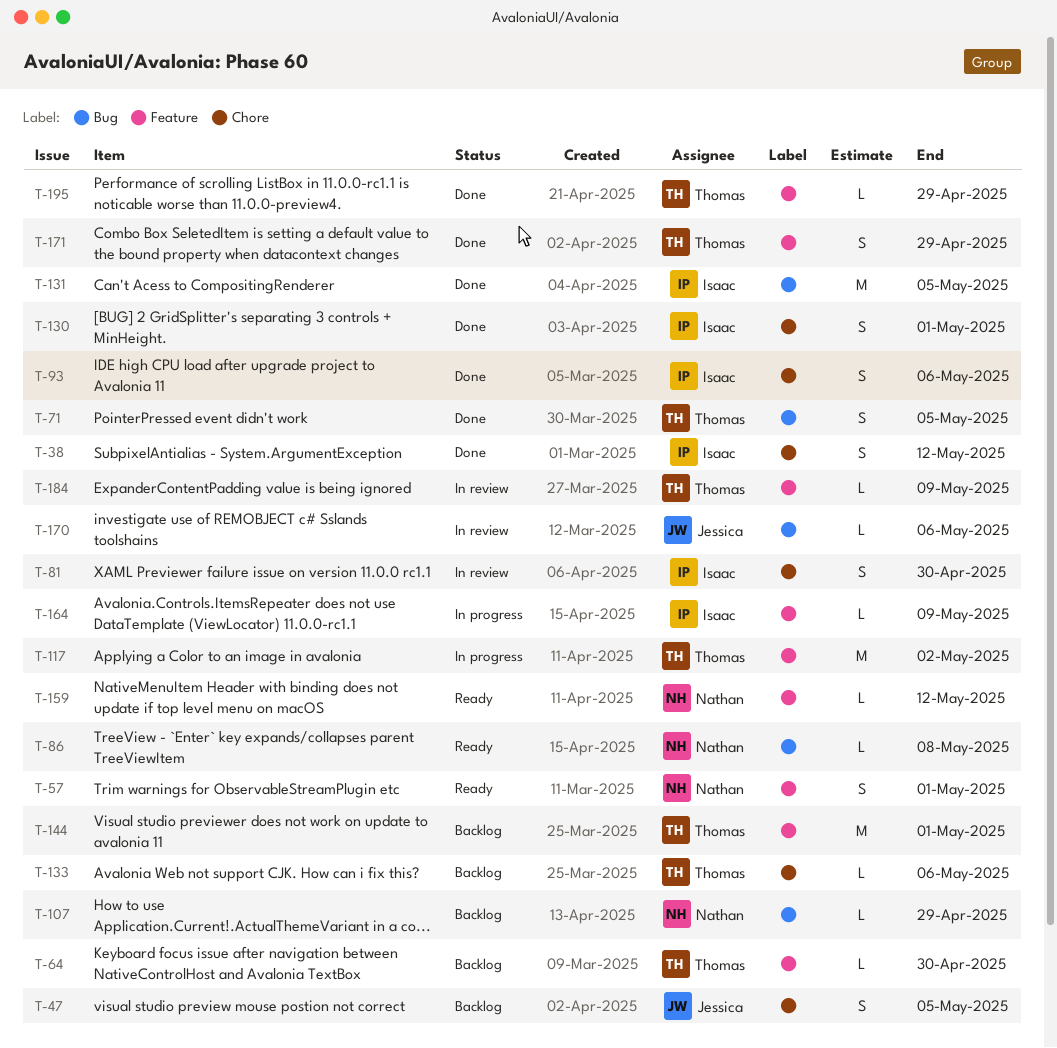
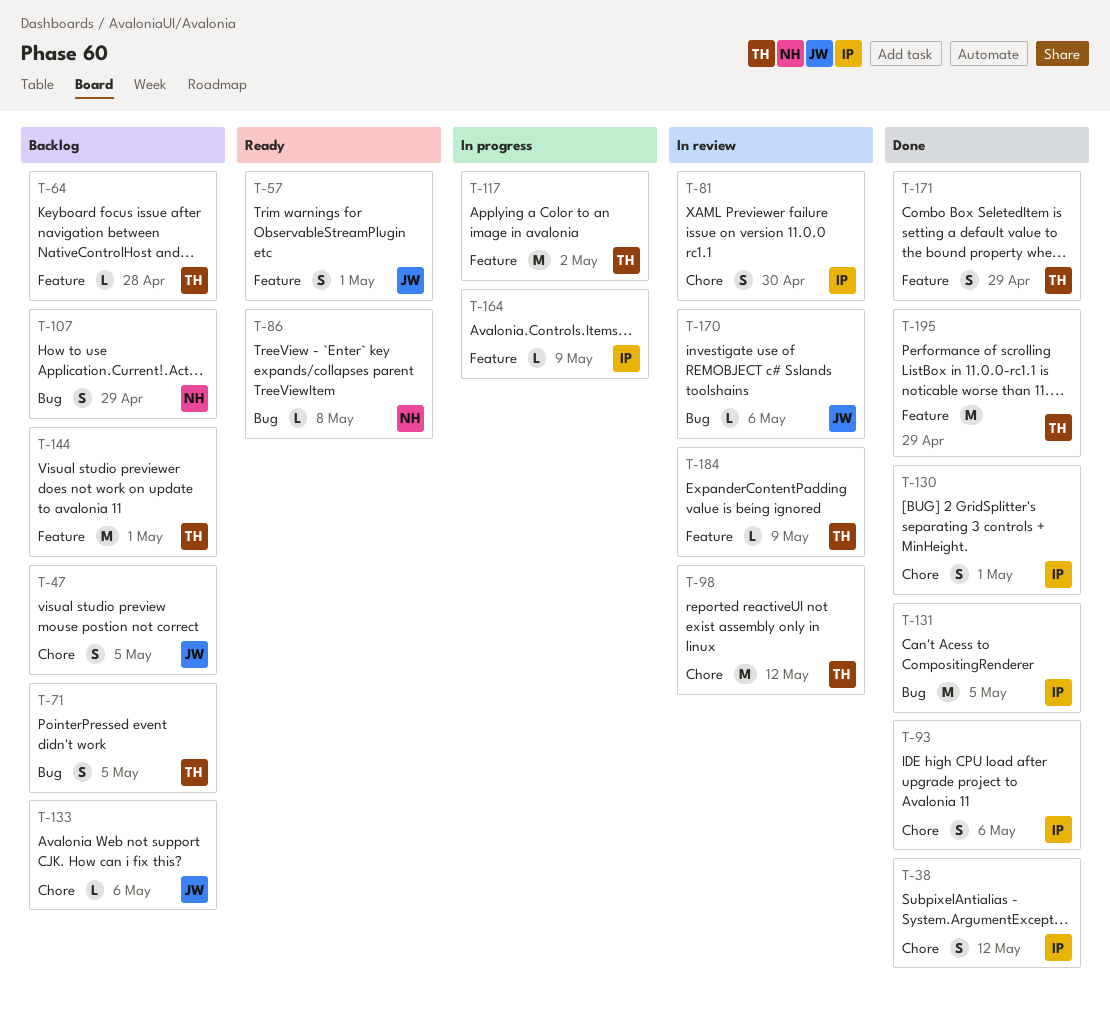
T-57, owner: Nathan -> Jessica
T-64, due: Apr 30 -> Apr 28
T-71, status: Done -> Backlog
T-98: none -> present
T-107, estimate: L -> S
T-133, owner: Thomas -> Jessica
T-159: present -> none
T-195, estimate: L -> M

